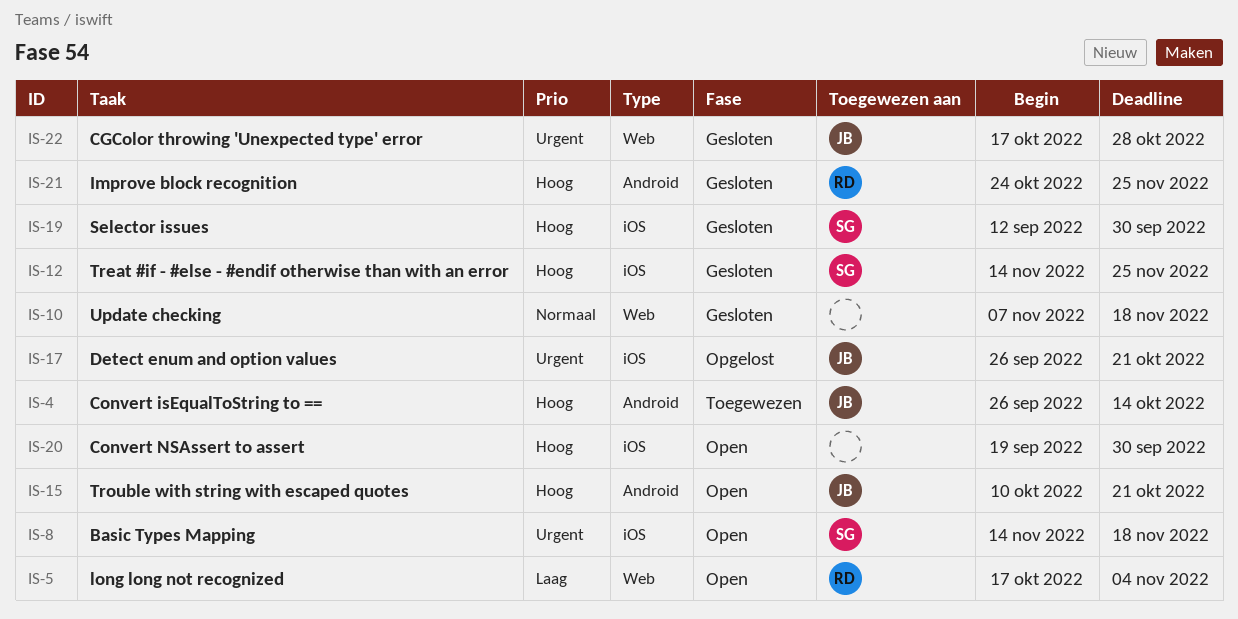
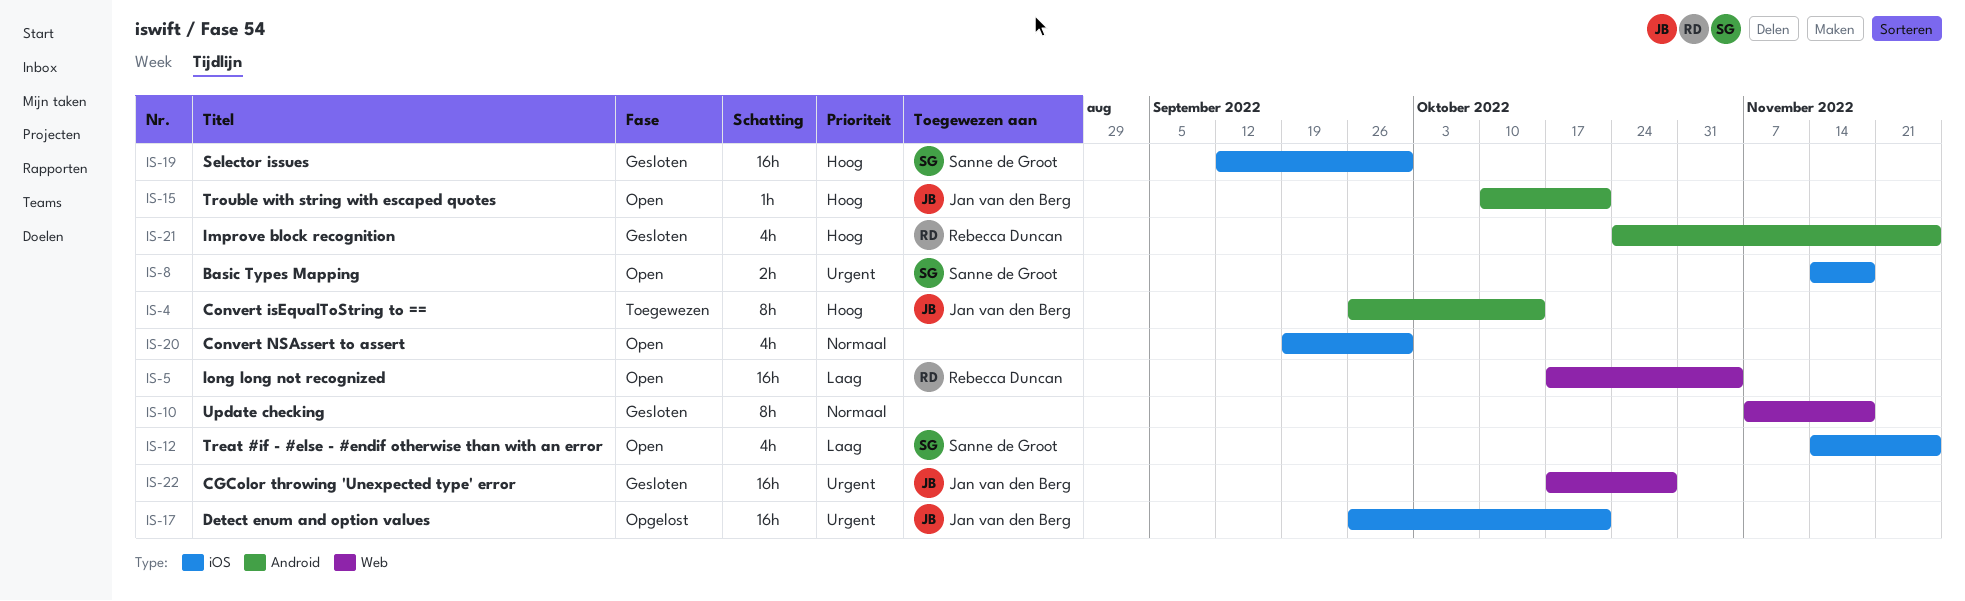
IS-12, status: Gesloten -> Open
IS-12, priority: Hoog -> Laag
IS-20, priority: Hoog -> Normaal

